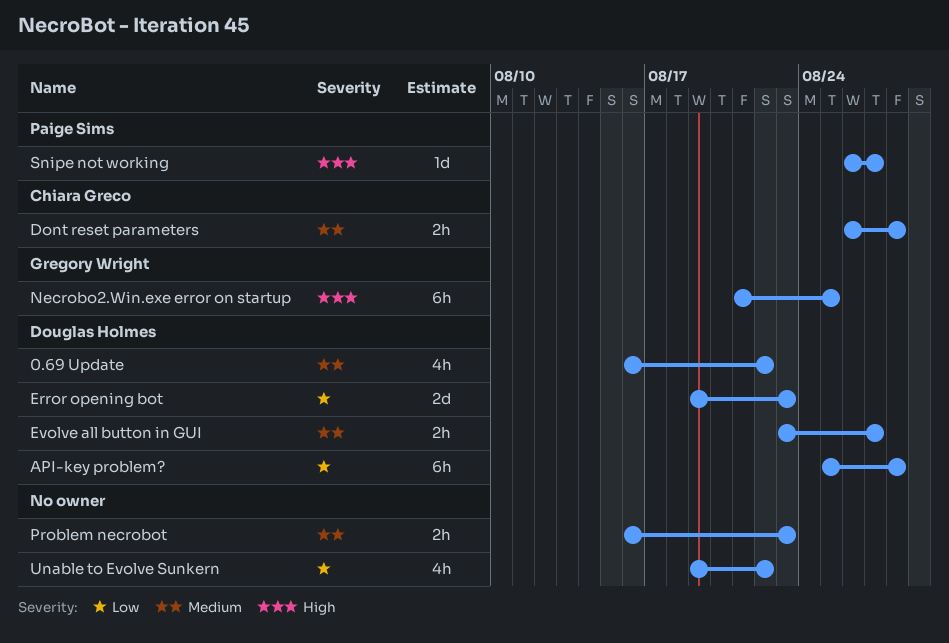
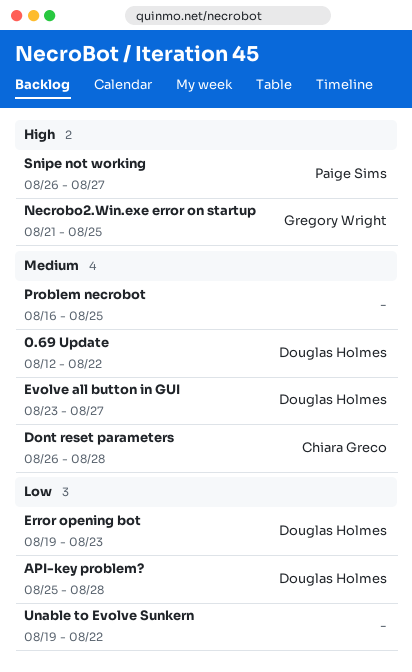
0.69 Update, start: Aug 16 -> Aug 12
Problem necrobot, due: Aug 23 -> Aug 25

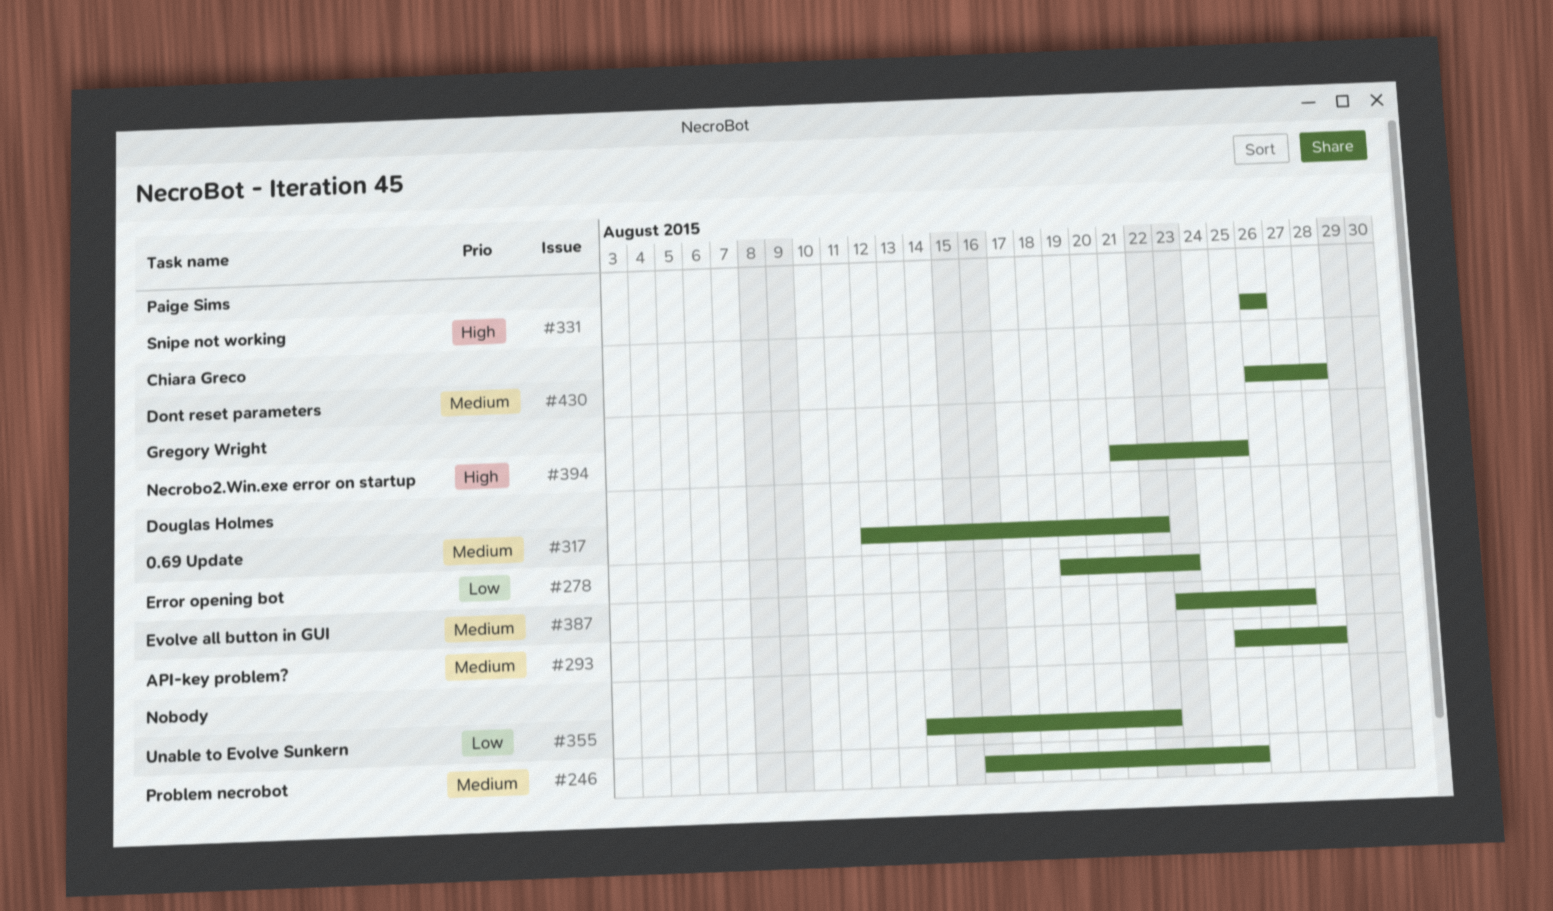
API-key problem?, priority: Low -> Medium
Snipe not working, due: Aug 27 -> Aug 26
Unable to Evolve Sunkern, start: Aug 19 -> Aug 14

